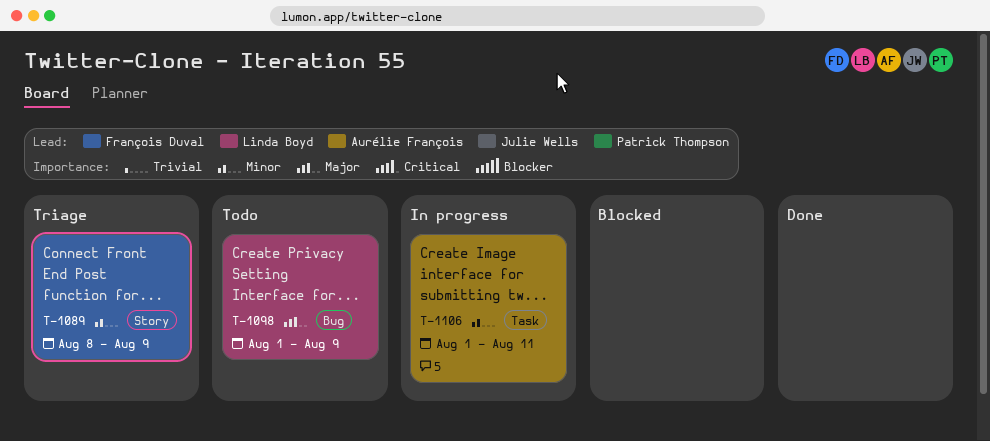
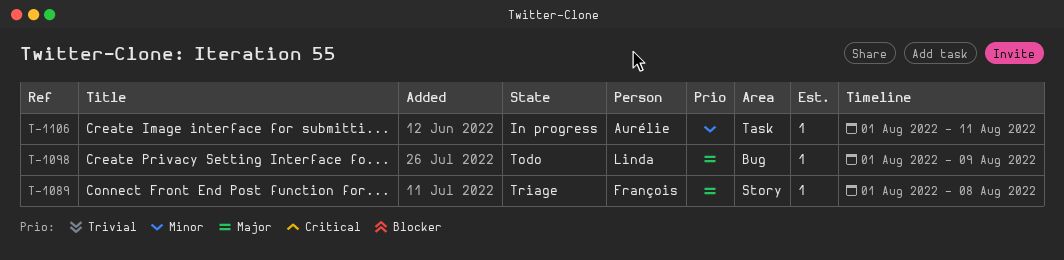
T-1089, priority: Minor -> Major
T-1089, start: Aug 8 -> Aug 1
T-1089, due: Aug 9 -> Aug 8

